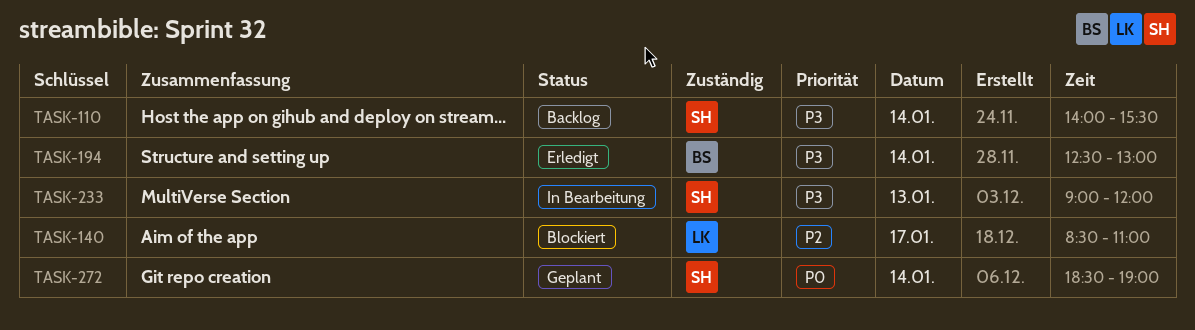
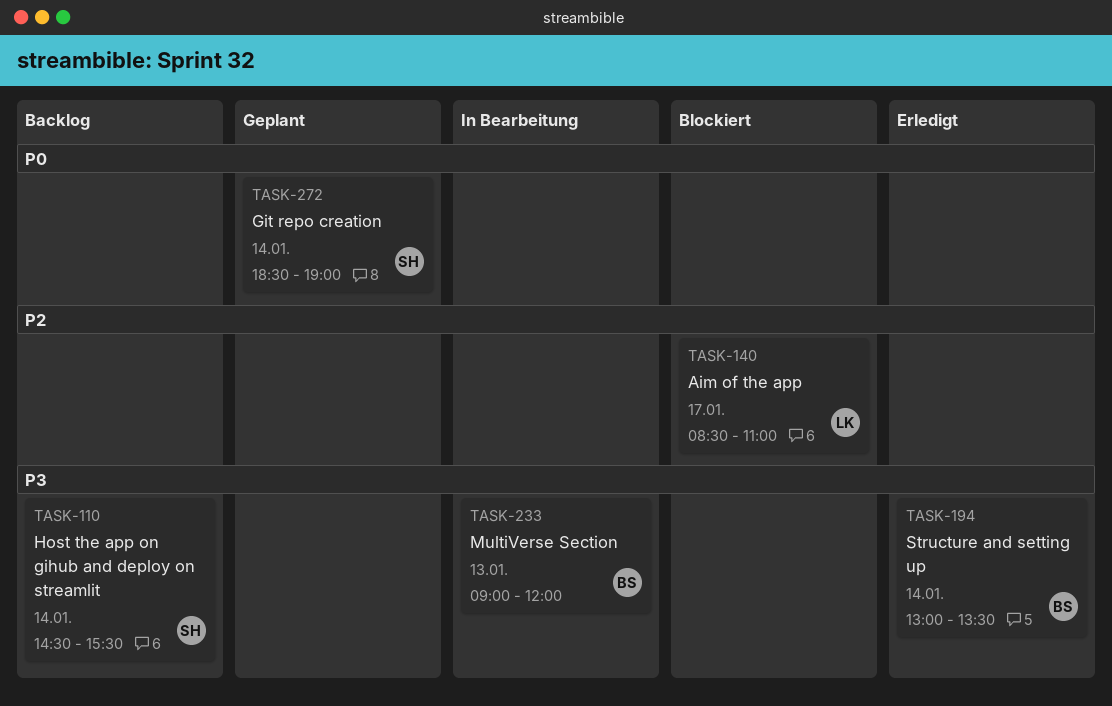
TASK-110, begins: 14:00 -> 14:30
TASK-194, begins: 12:30 -> 13:00
TASK-194, ends: 13:00 -> 13:30
TASK-233, owner: SH -> BS

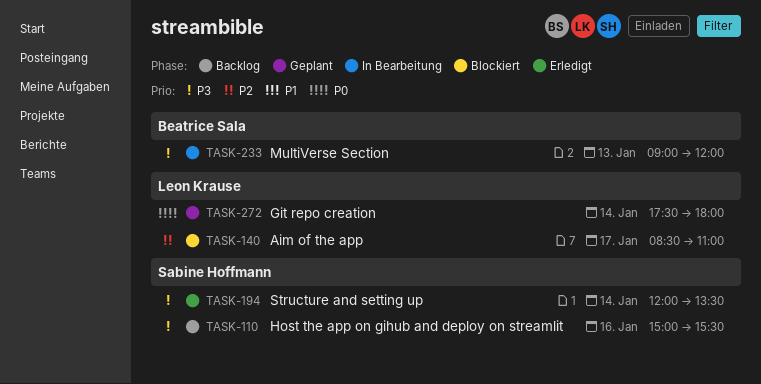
TASK-110, day: Jan 14 -> Jan 16
TASK-110, begins: 14:30 -> 15:00
TASK-194, owner: Beatrice Sala -> Sabine Hoffmann
TASK-194, begins: 13:00 -> 12:00
TASK-272, owner: Sabine Hoffmann -> Leon Krause
TASK-272, begins: 18:30 -> 17:30
TASK-272, ends: 19:00 -> 18:00

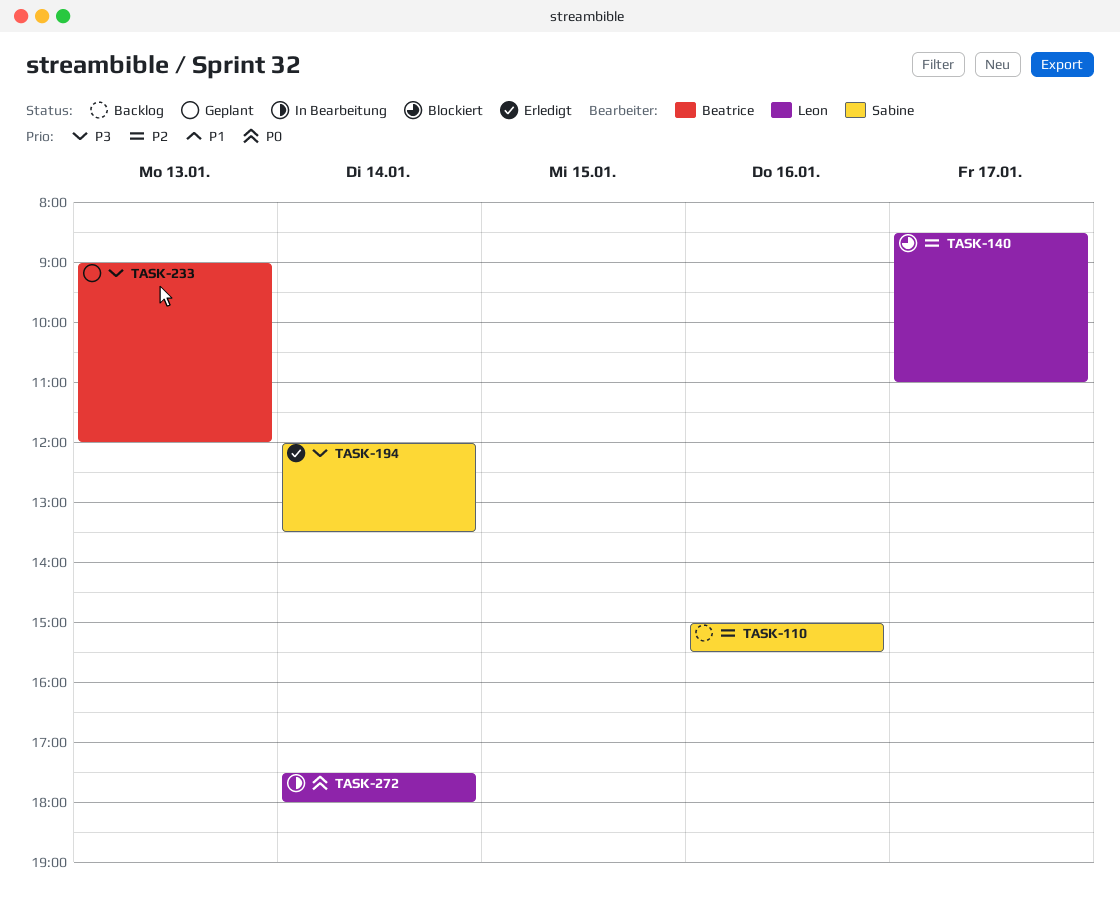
TASK-110, priority: P3 -> P2
TASK-233, status: In Bearbeitung -> Geplant
TASK-272, status: Geplant -> In Bearbeitung

